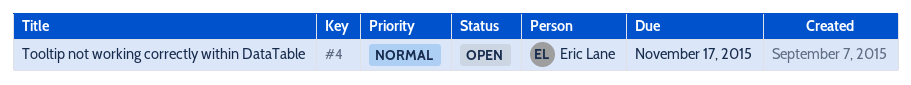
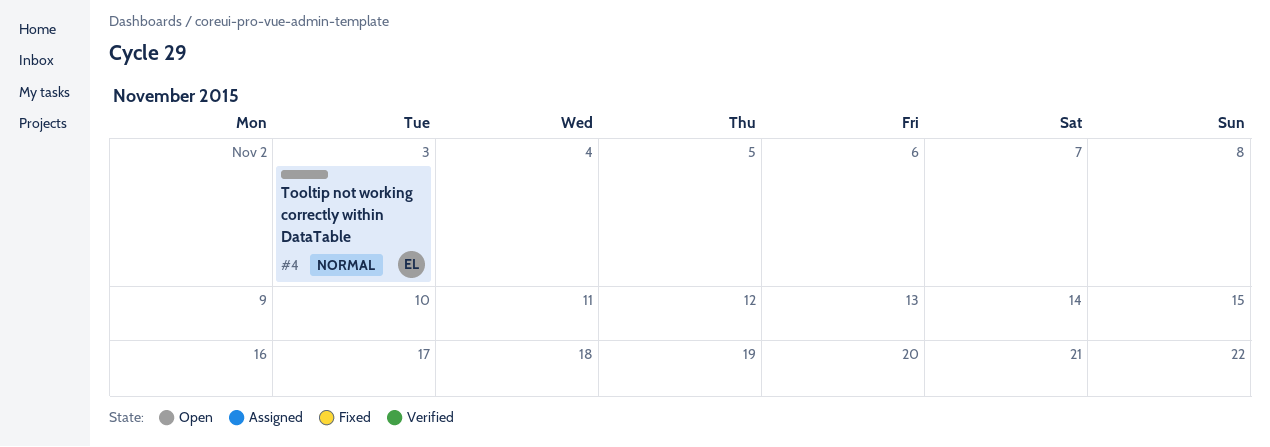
#4, due: Nov 17 -> Nov 3

